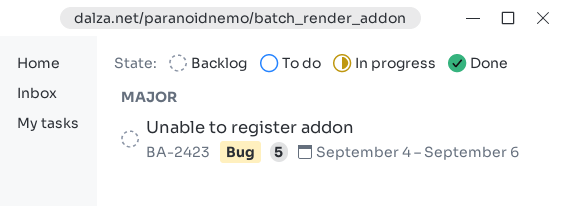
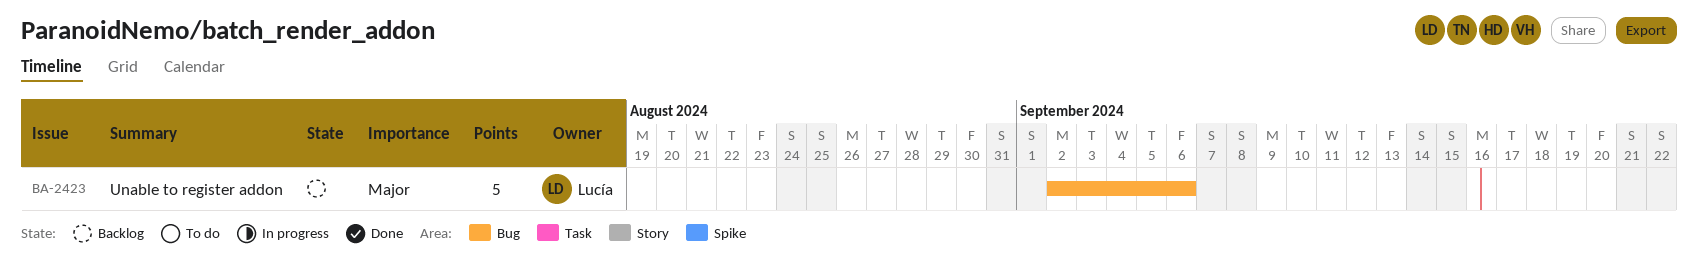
BA-2423, start: Sep 4 -> Sep 2

